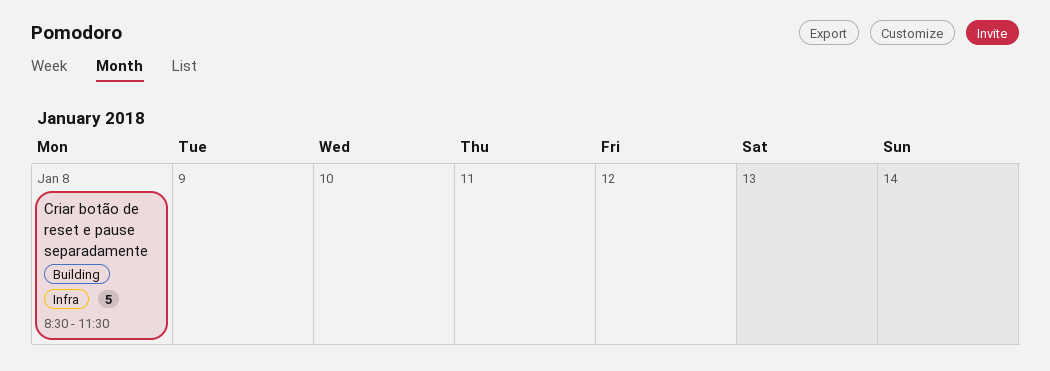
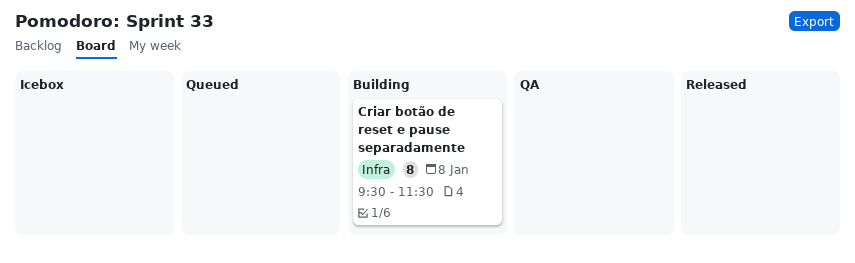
Criar botão de reset e pause separadamente, estimate: 5 -> 8
Criar botão de reset e pause separadamente, begins: 08:30 -> 09:30

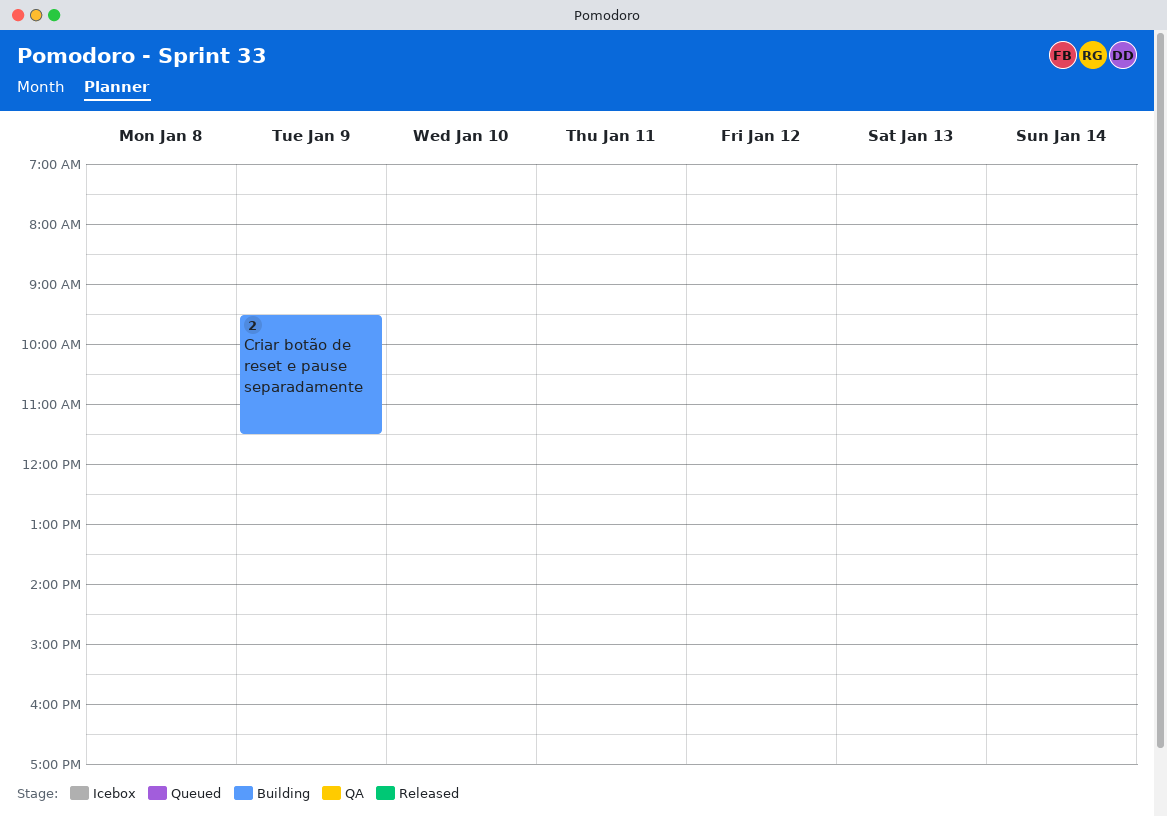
Criar botão de reset e pause separadamente, estimate: 8 -> 2
Criar botão de reset e pause separadamente, day: Jan 8 -> Jan 9

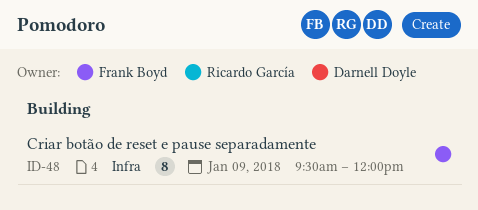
Criar botão de reset e pause separadamente, estimate: 2 -> 8
Criar botão de reset e pause separadamente, ends: 11:30 -> 12:00

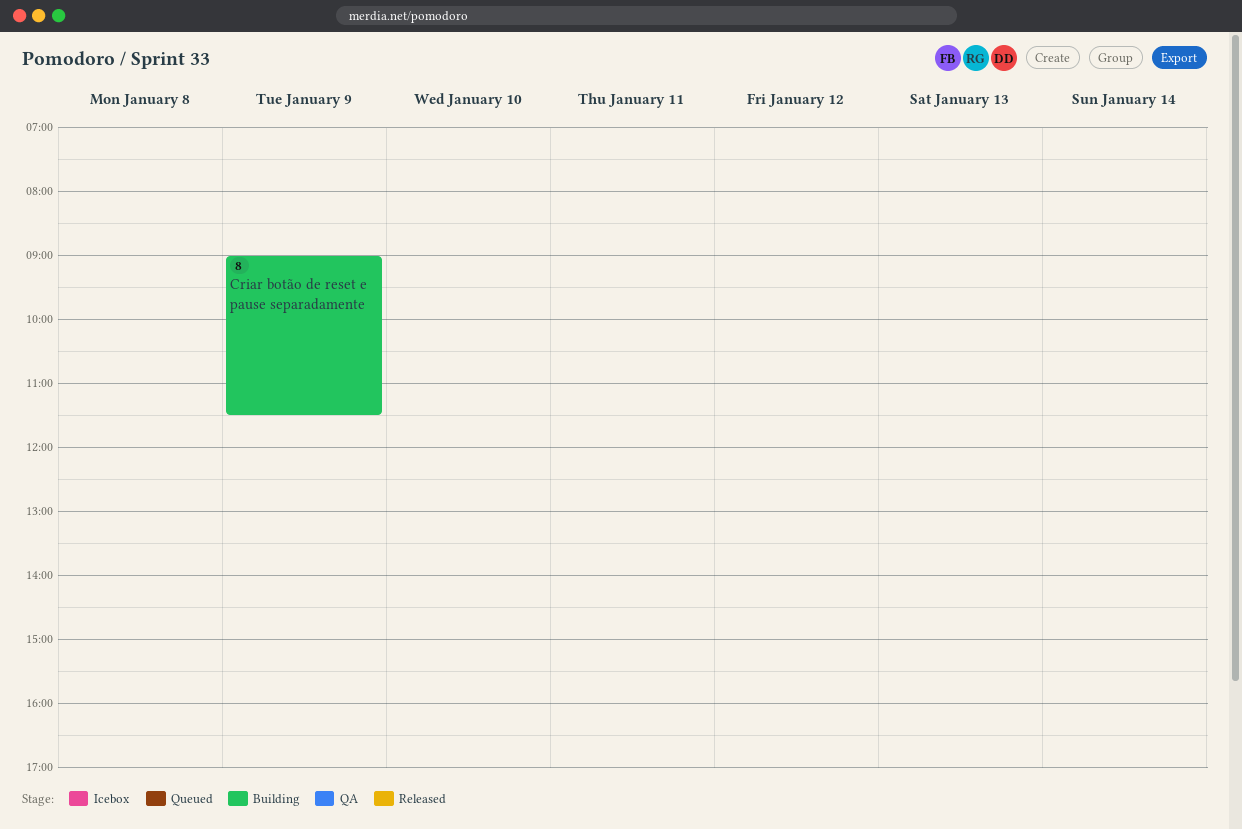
Criar botão de reset e pause separadamente, begins: 09:30 -> 09:00
Criar botão de reset e pause separadamente, ends: 12:00 -> 11:30

